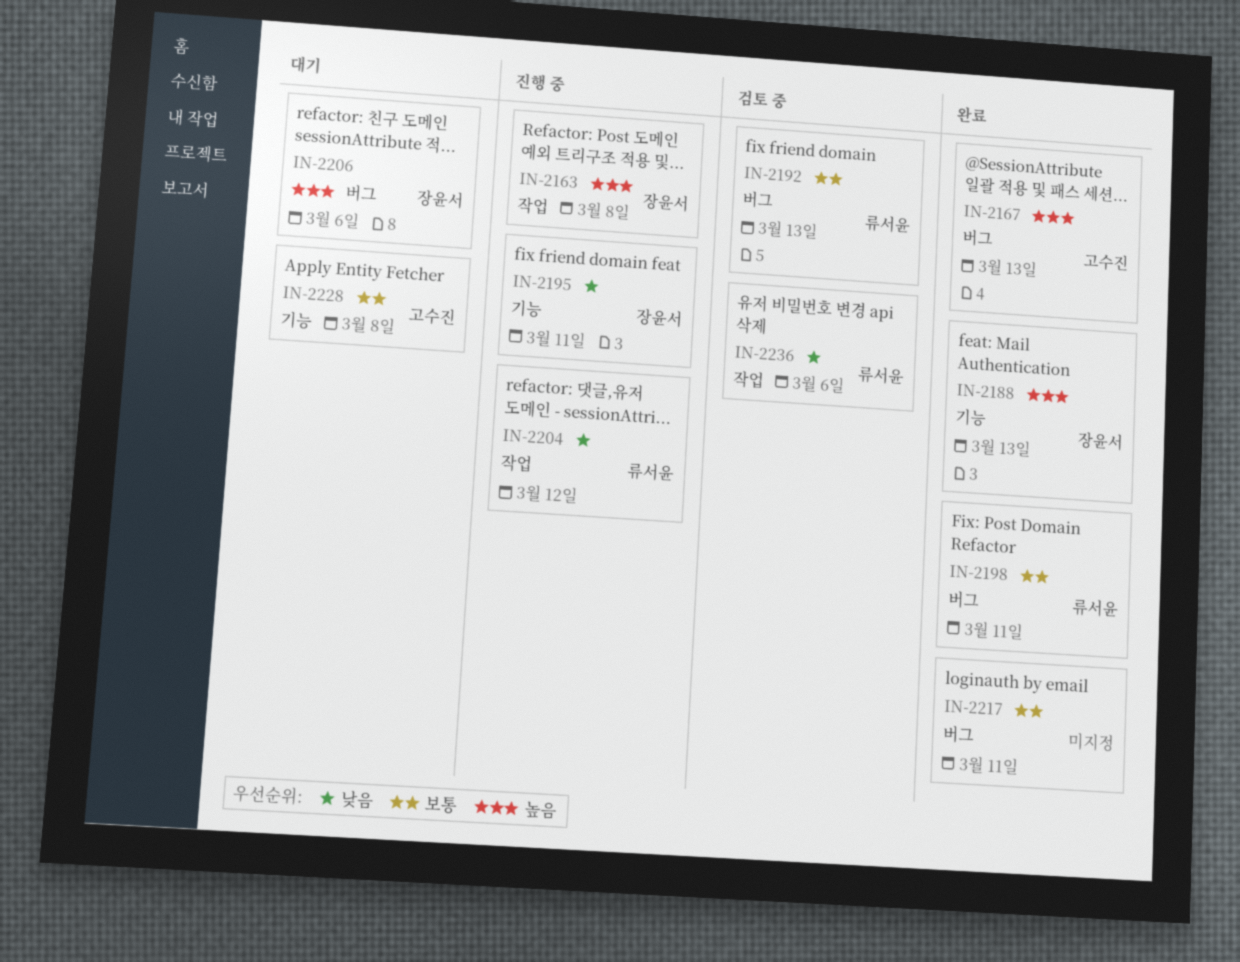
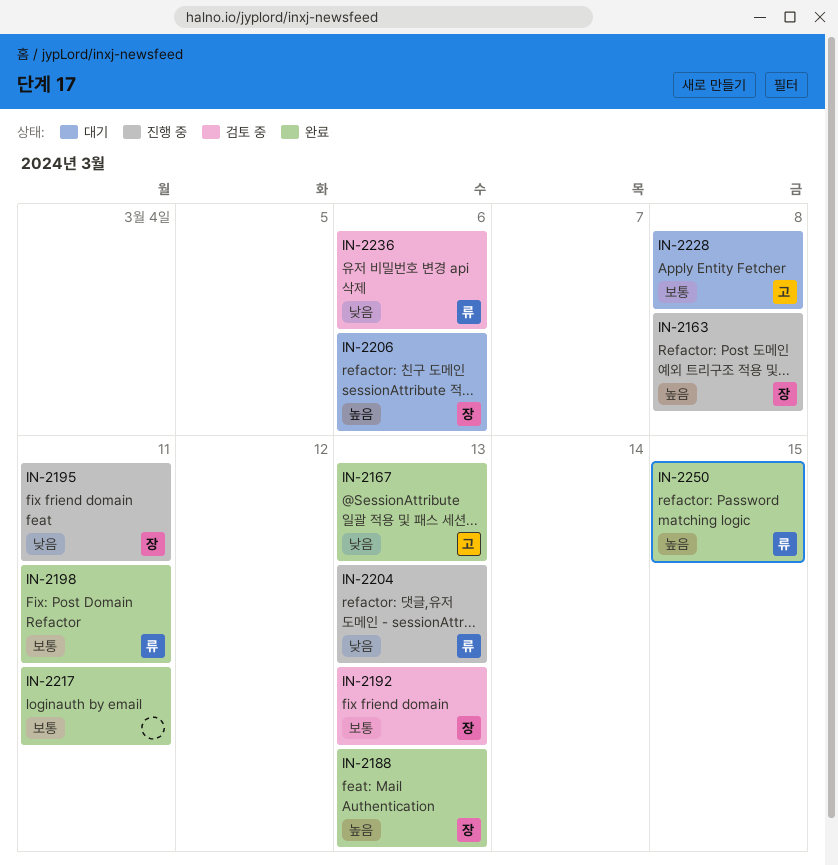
IN-2167, priority: 높음 -> 낮음
IN-2192, owner: 류서윤 -> 장윤서
IN-2204, due: Mar 12 -> Mar 13
IN-2250: none -> present

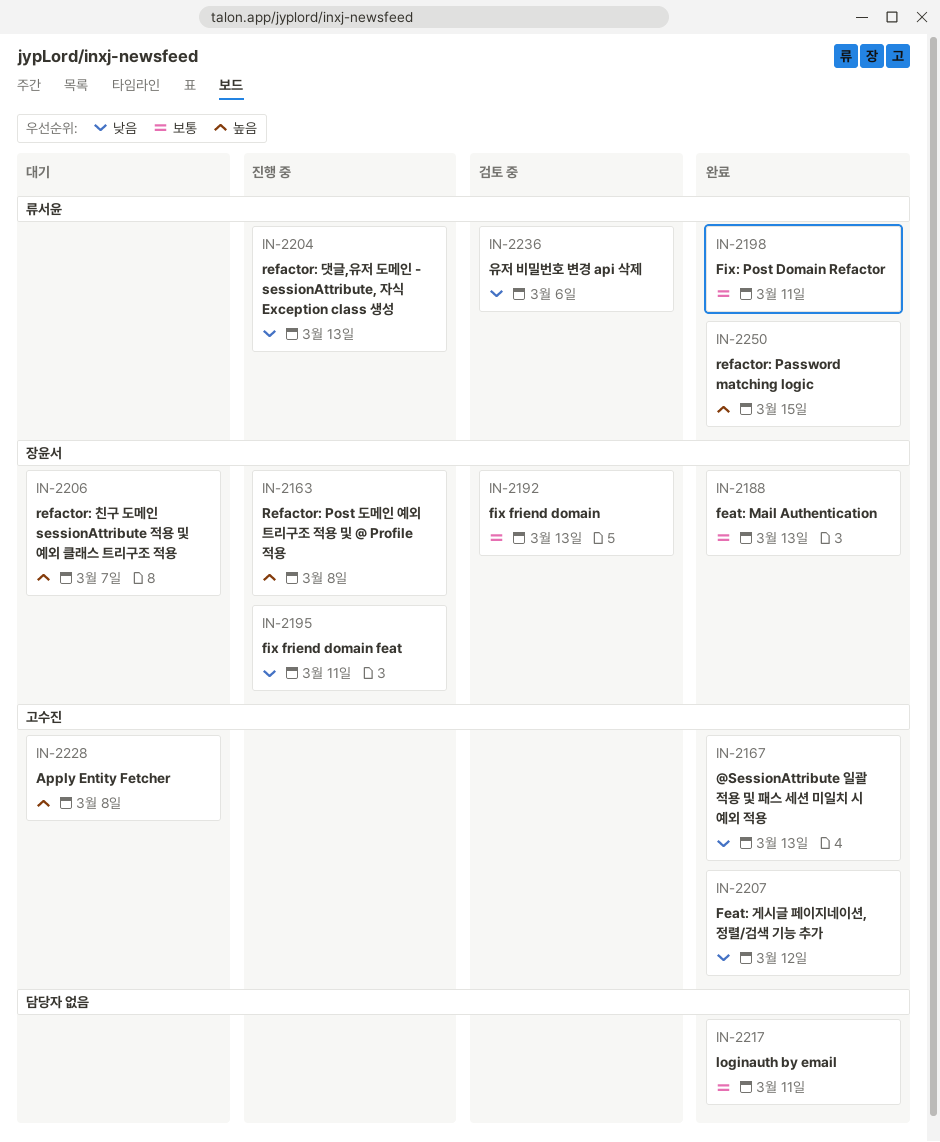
IN-2188, priority: 높음 -> 보통
IN-2206, due: Mar 6 -> Mar 7
IN-2207: none -> present
IN-2228, priority: 보통 -> 높음

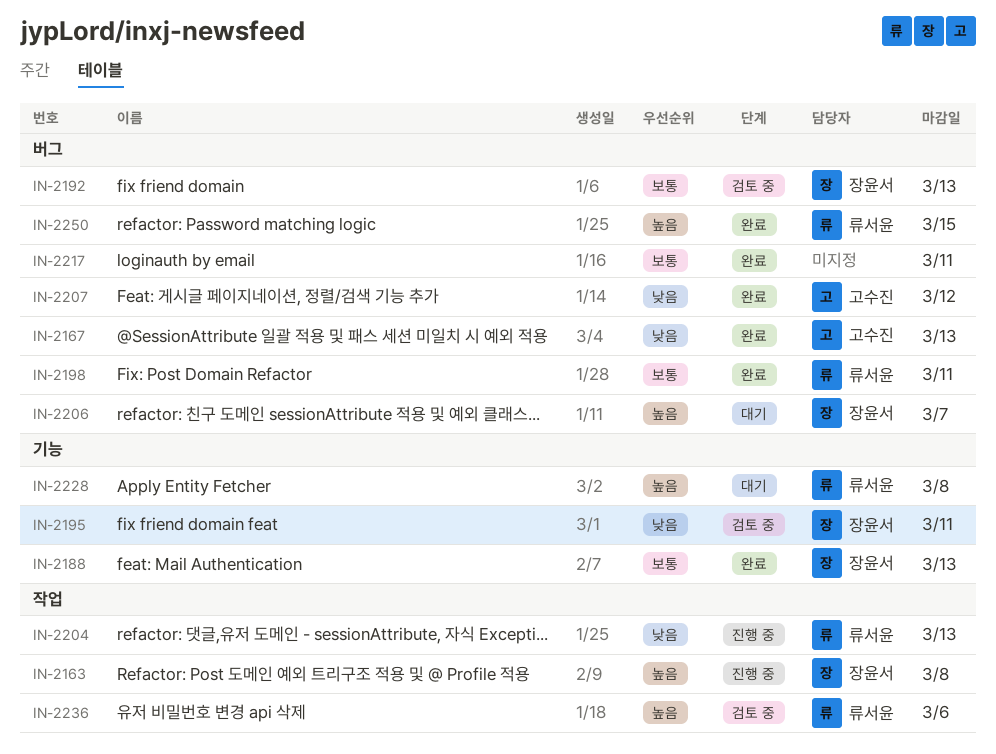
IN-2195, status: 진행 중 -> 검토 중
IN-2228, owner: 고수진 -> 류서윤
IN-2236, priority: 낮음 -> 높음

